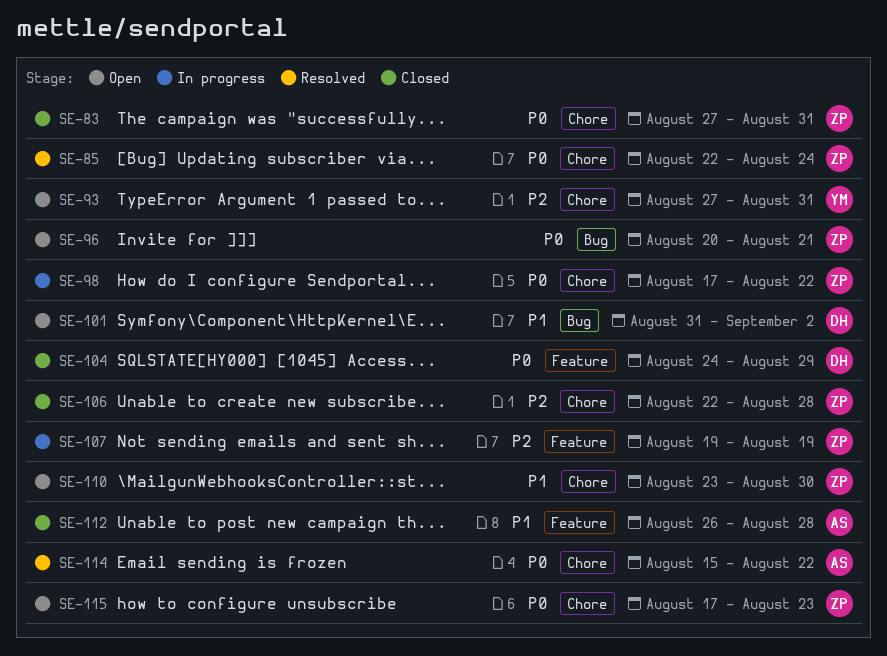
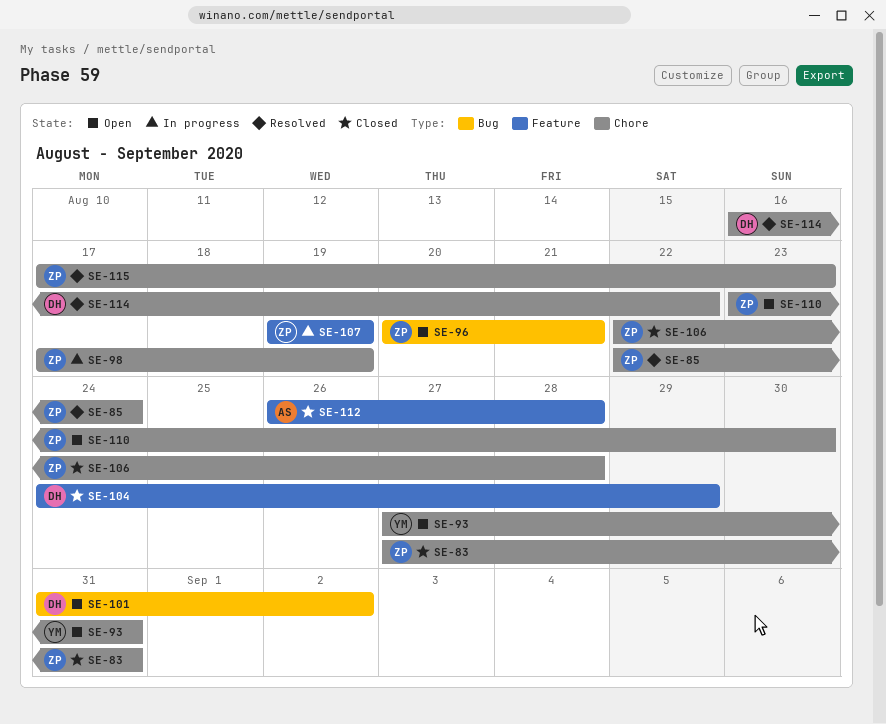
SE-98, due: Aug 22 -> Aug 19
SE-114, owner: AS -> DH
SE-114, start: Aug 15 -> Aug 16
SE-115, status: Open -> Resolved

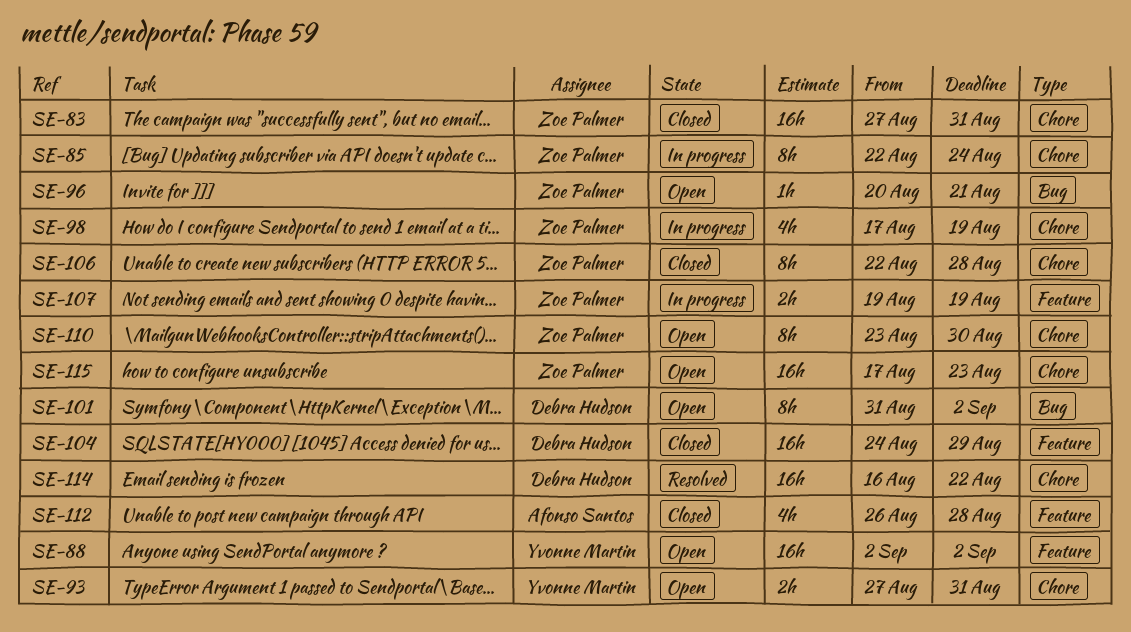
SE-85, status: Resolved -> In progress
SE-88: none -> present
SE-115, status: Resolved -> Open

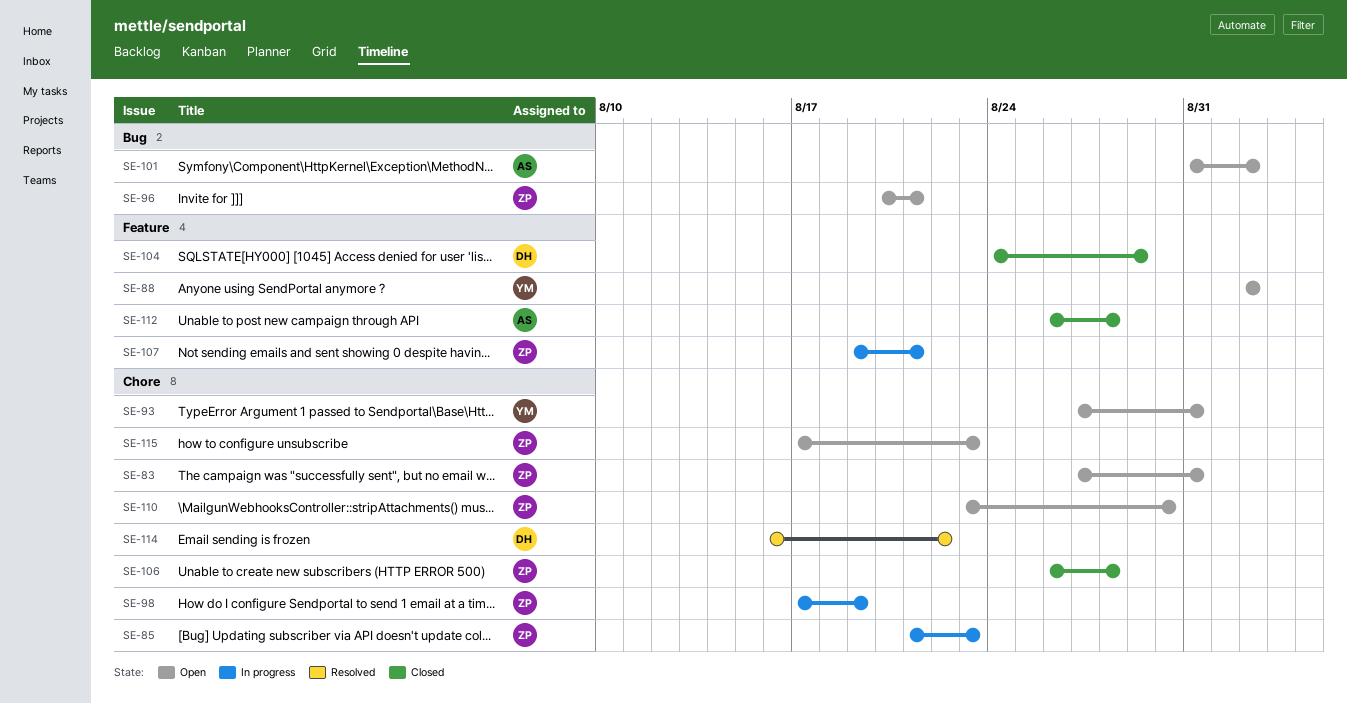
SE-83, status: Closed -> Open
SE-85, start: Aug 22 -> Aug 21
SE-85, due: Aug 24 -> Aug 23
SE-101, owner: Debra Hudson -> Afonso Santos
SE-106, start: Aug 22 -> Aug 26
SE-107, due: Aug 19 -> Aug 21

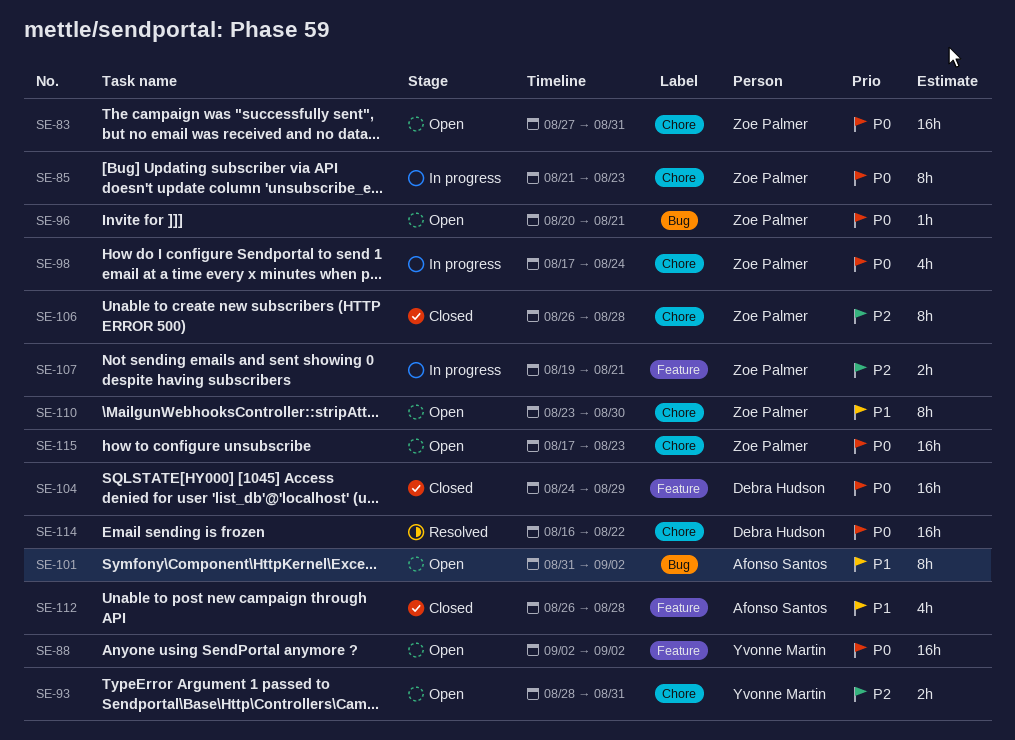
SE-93, start: Aug 27 -> Aug 28
SE-98, due: Aug 19 -> Aug 24

